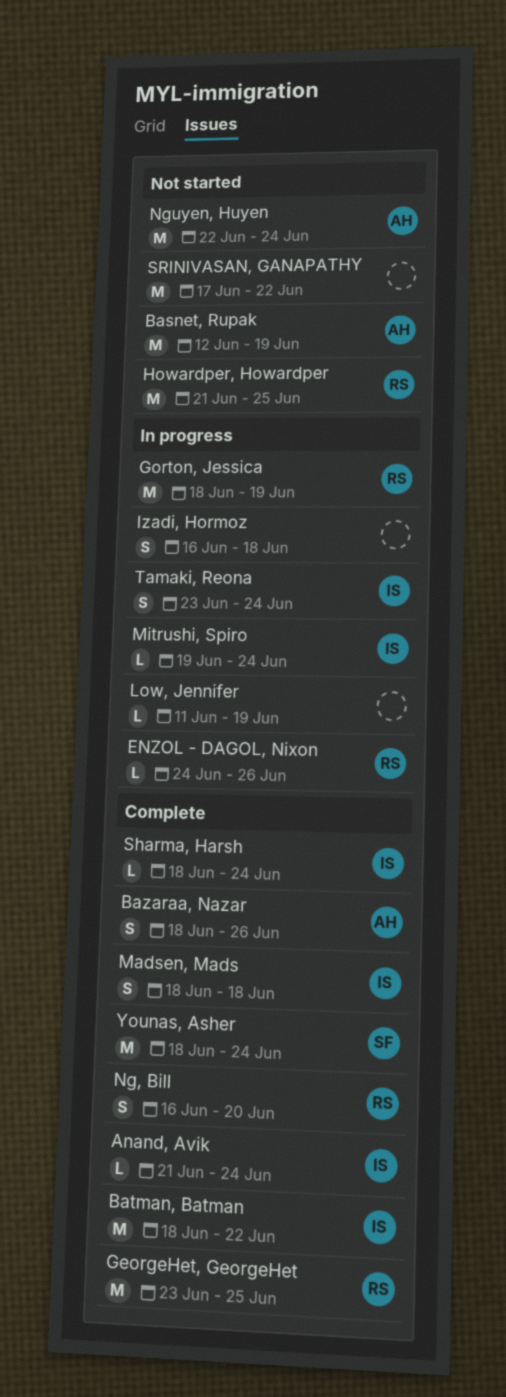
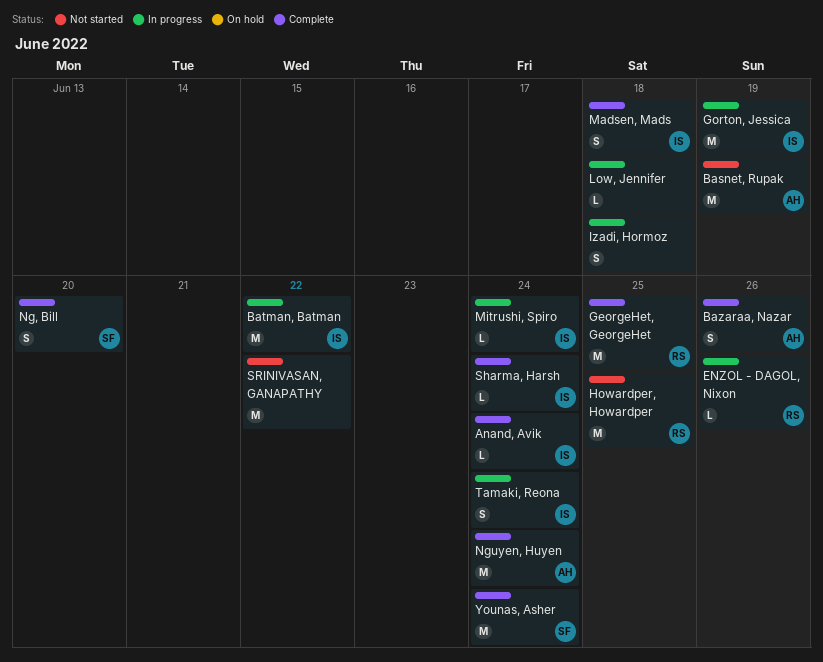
Batman, Batman, status: Complete -> In progress
Gorton, Jessica, owner: RS -> IS
Low, Jennifer, due: Jun 19 -> Jun 18
Ng, Bill, owner: RS -> SF
Nguyen, Huyen, status: Not started -> Complete

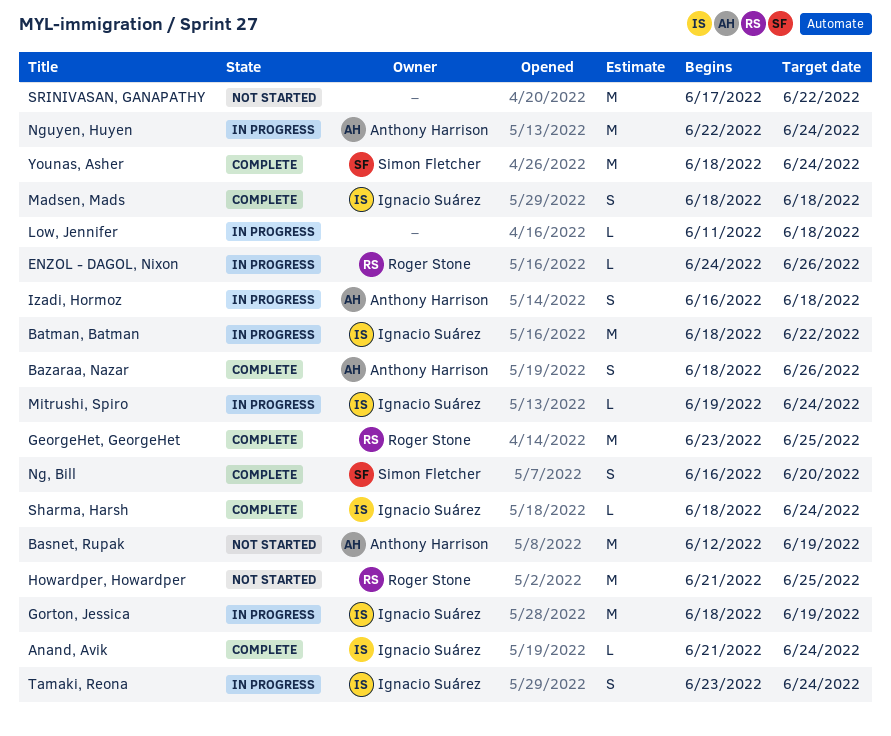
Izadi, Hormoz, owner: none -> Anthony Harrison
Nguyen, Huyen, status: Complete -> In progress

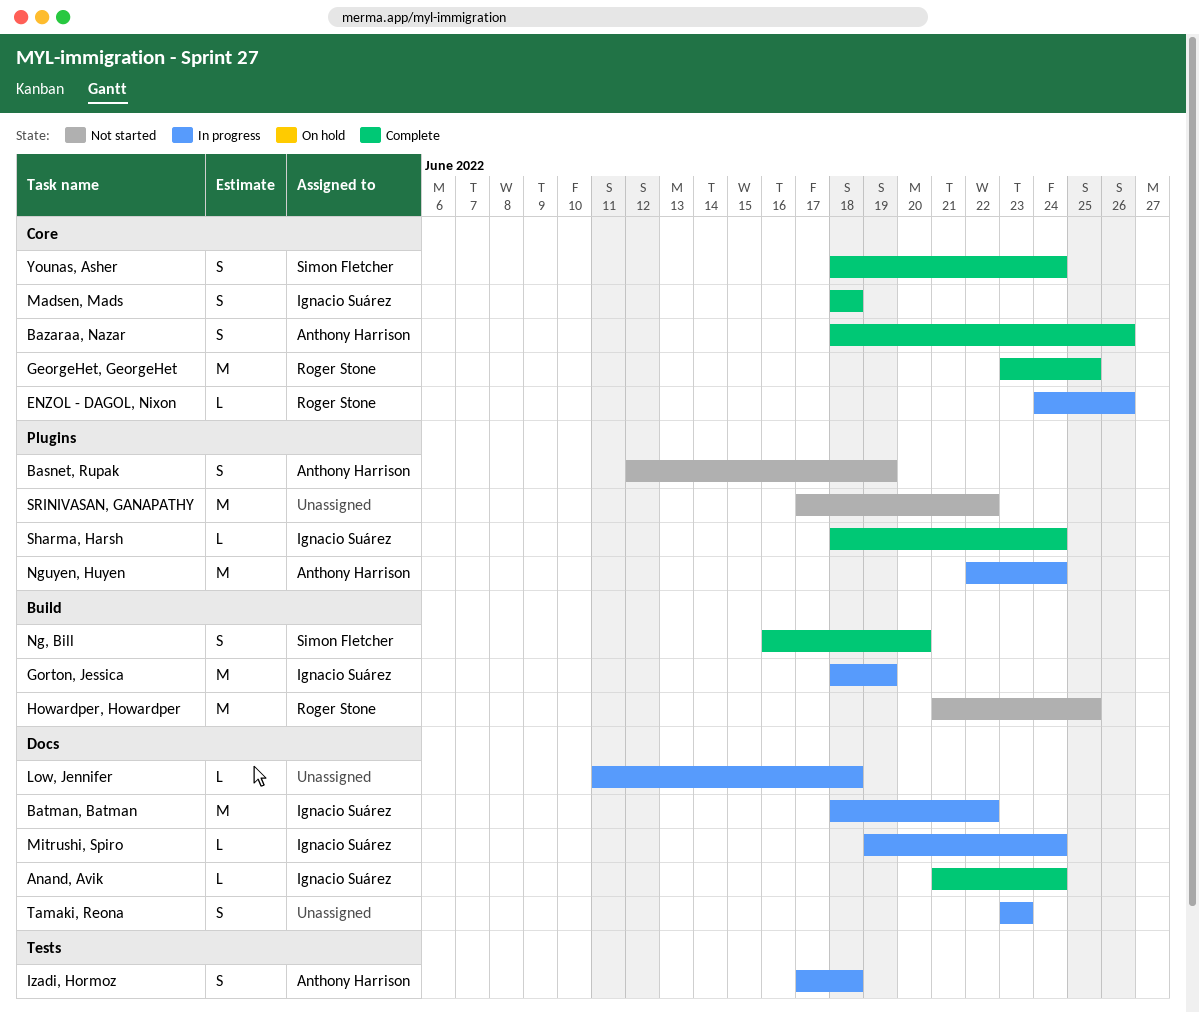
Basnet, Rupak, estimate: M -> S
Izadi, Hormoz, start: Jun 16 -> Jun 17
Tamaki, Reona, owner: Ignacio Suárez -> none
Tamaki, Reona, due: Jun 24 -> Jun 23
Younas, Asher, estimate: M -> S

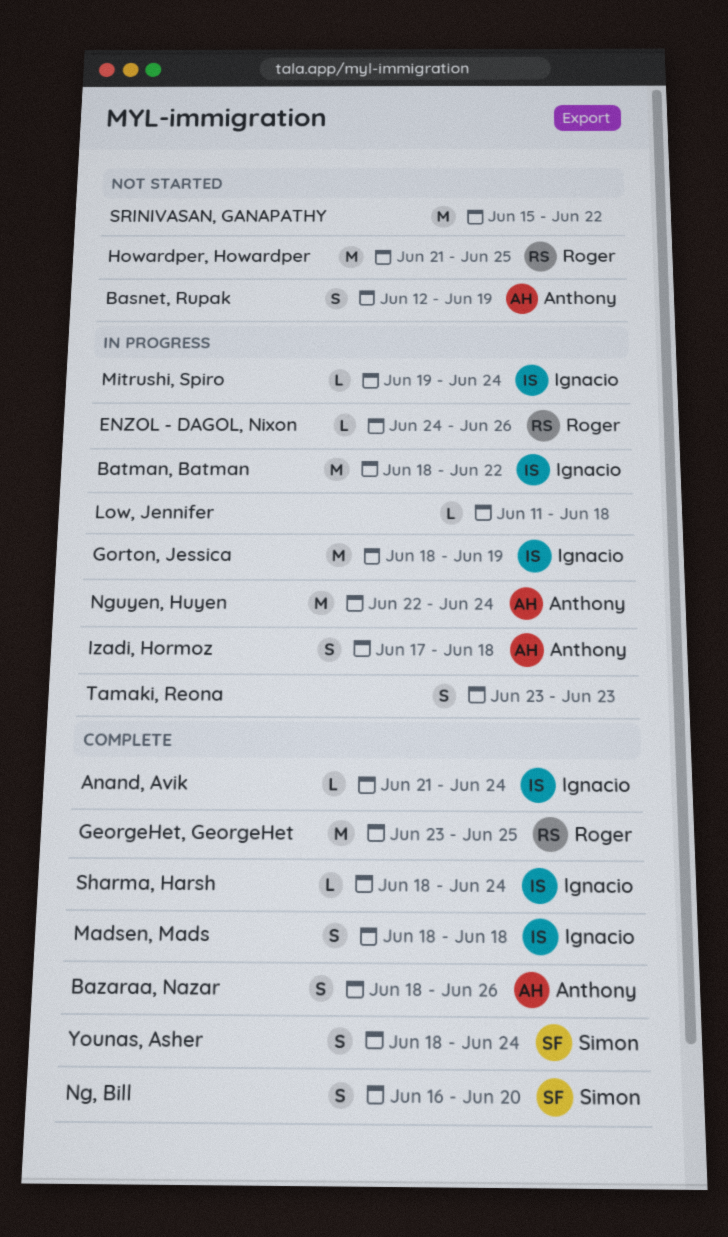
SRINIVASAN, GANAPATHY, start: Jun 17 -> Jun 15

